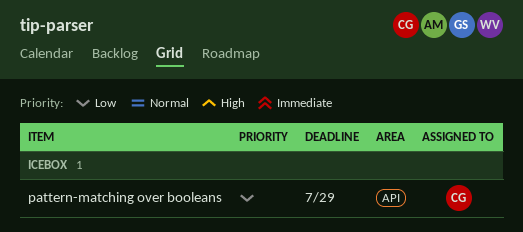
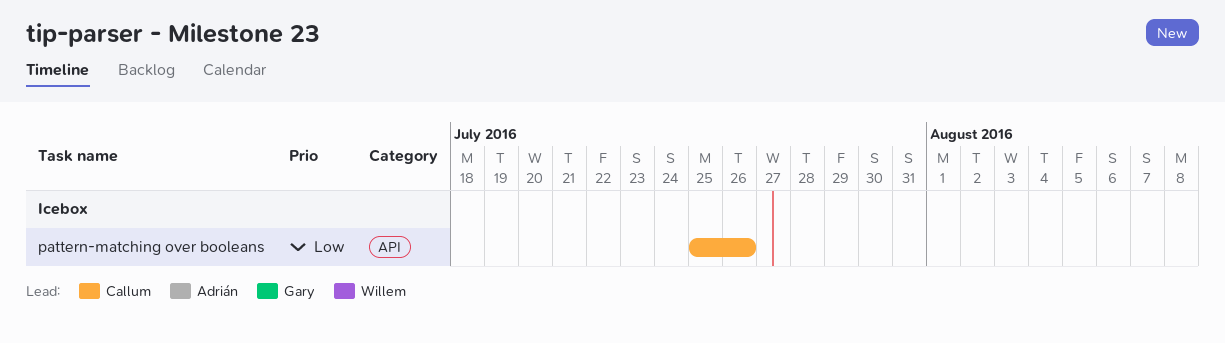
pattern-matching over booleans, due: Jul 29 -> Jul 26

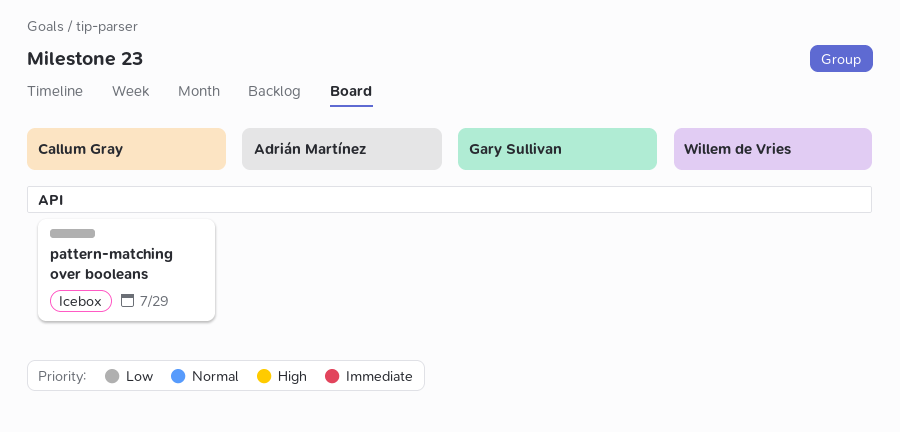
pattern-matching over booleans, due: Jul 26 -> Jul 29

